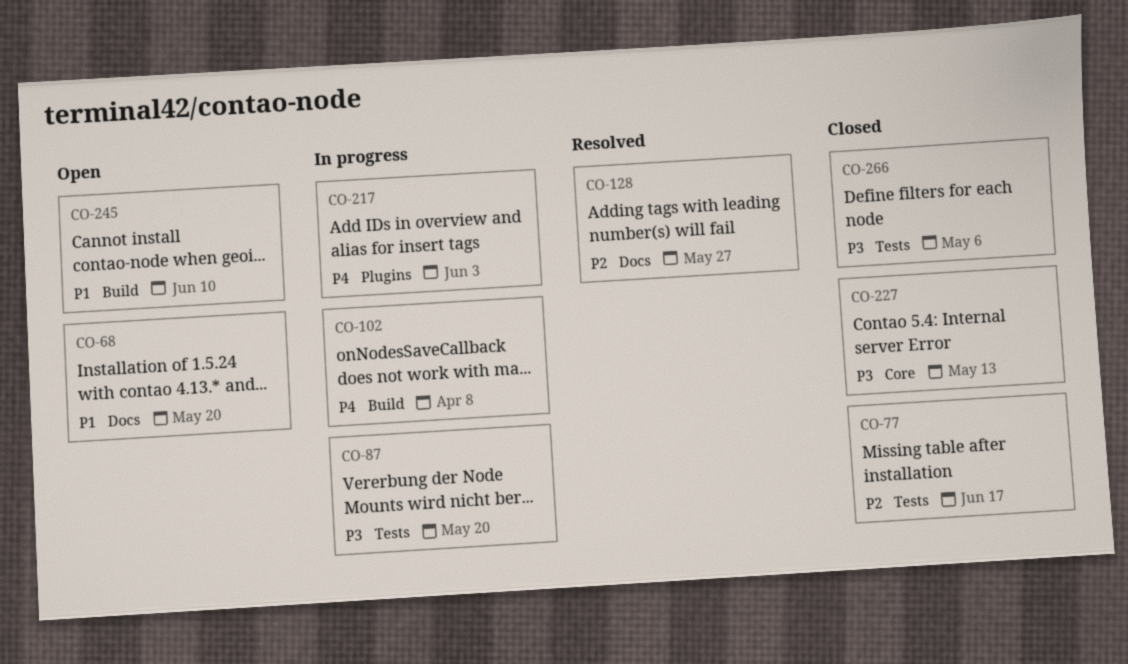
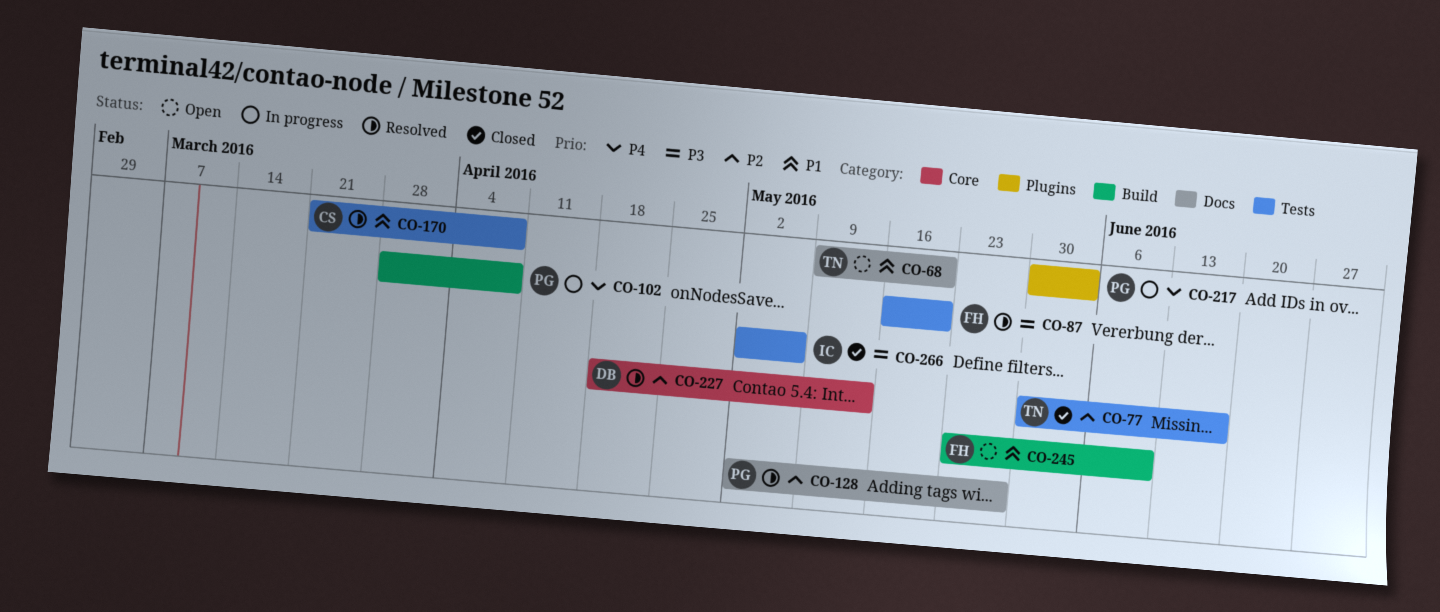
CO-87, status: In progress -> Resolved
CO-170: none -> present
CO-227, status: Closed -> Resolved
CO-227, priority: P3 -> P2

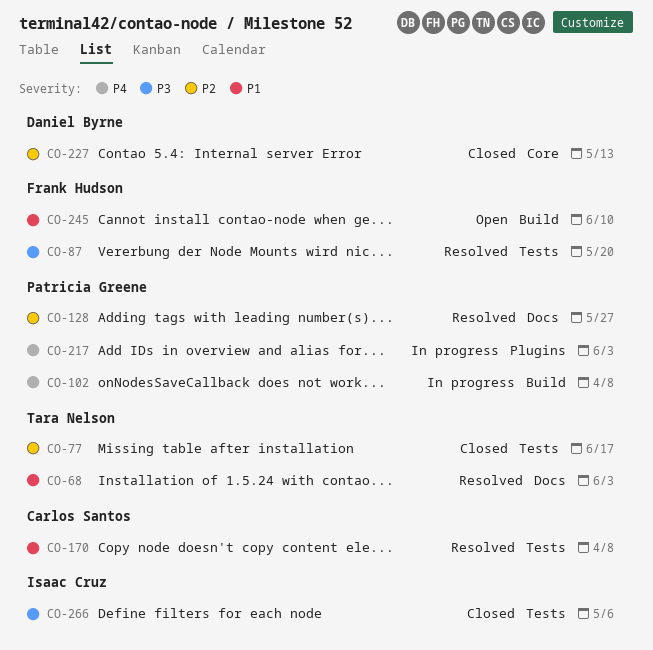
CO-68, status: Open -> Resolved
CO-68, due: May 20 -> Jun 3
CO-227, status: Resolved -> Closed

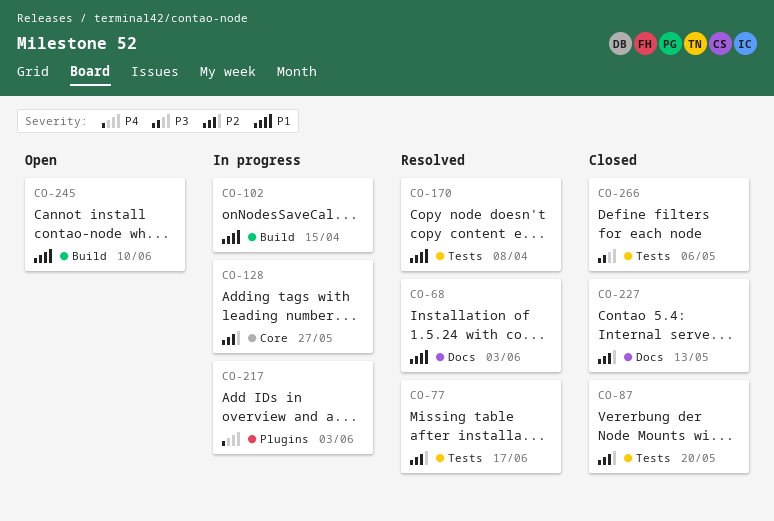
CO-77, status: Closed -> Resolved
CO-87, status: Resolved -> Closed
CO-87, priority: P3 -> P2
CO-102, priority: P4 -> P1
CO-102, due: Apr 8 -> Apr 15
CO-128, status: Resolved -> In progress
CO-128, label: Docs -> Core
CO-227, label: Core -> Docs

